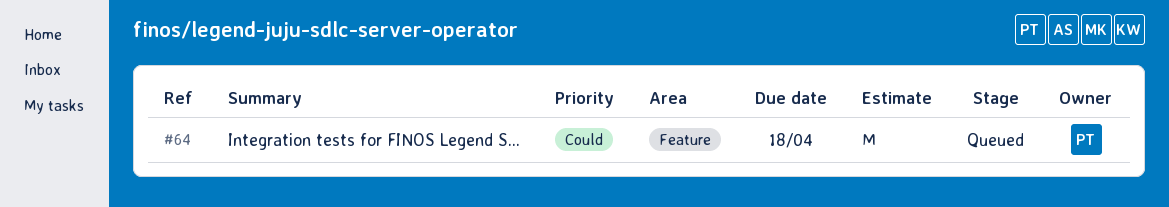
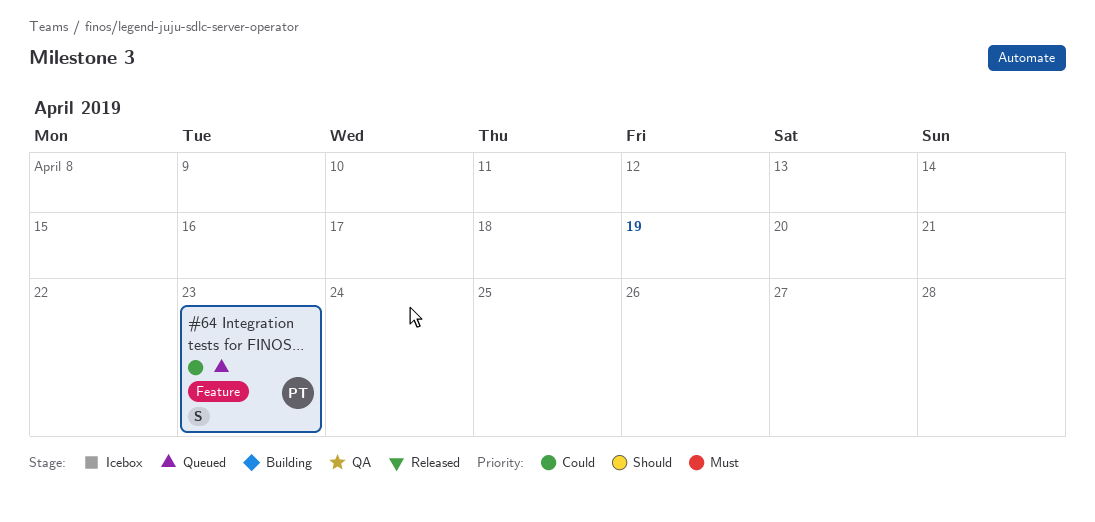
#64, estimate: M -> S
#64, due: Apr 18 -> Apr 23

